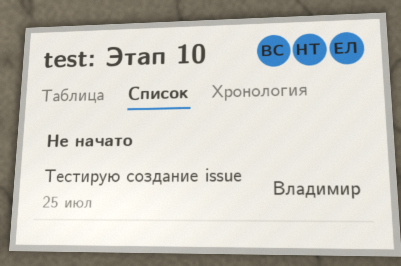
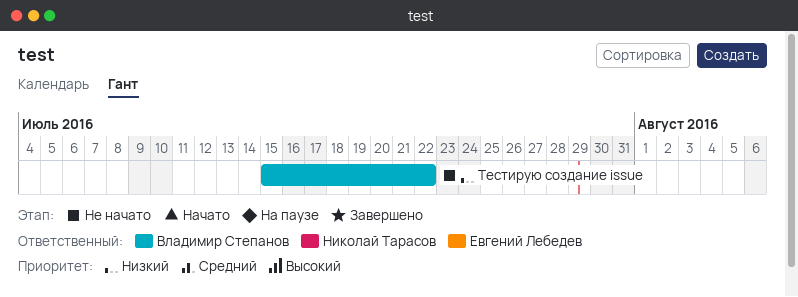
Тестирую создание issue, due: Jul 25 -> Jul 22

